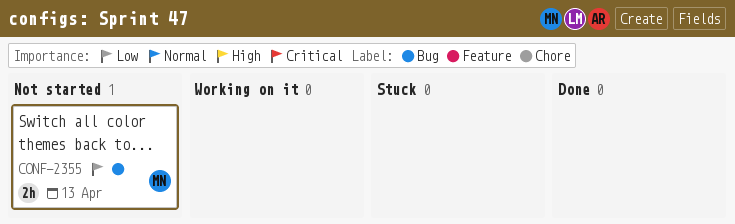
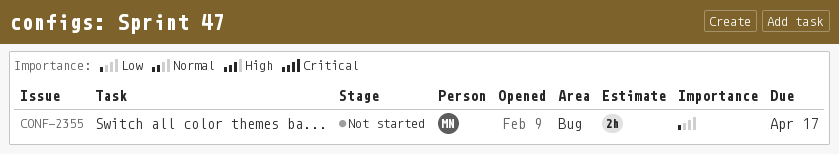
CONF-2355, due: Apr 13 -> Apr 17

